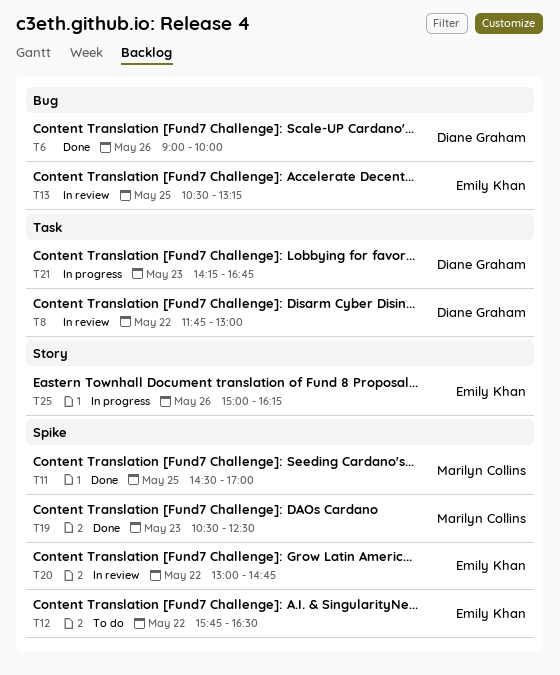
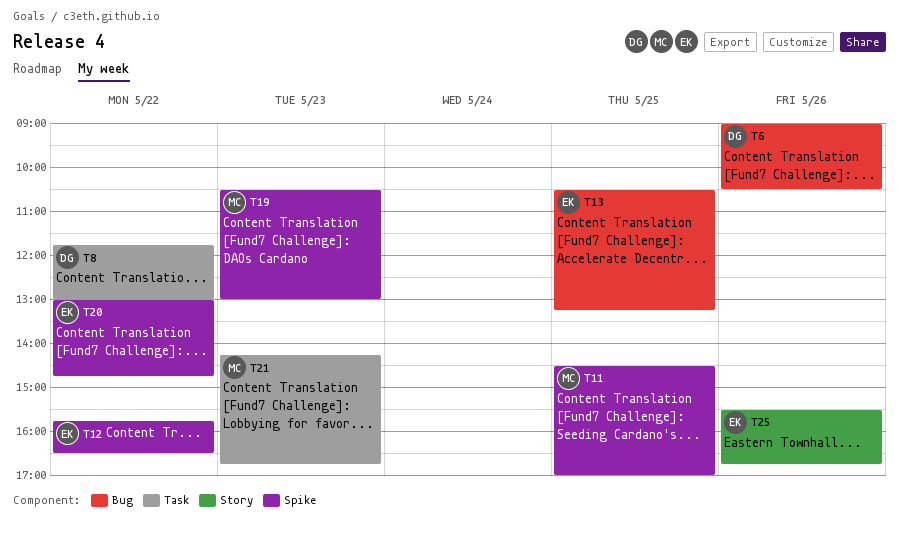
T6, ends: 10:00 -> 10:30
T19, ends: 12:30 -> 13:00
T21, owner: Diane Graham -> Marilyn Collins
T25, begins: 15:00 -> 15:30
T25, ends: 16:15 -> 16:45

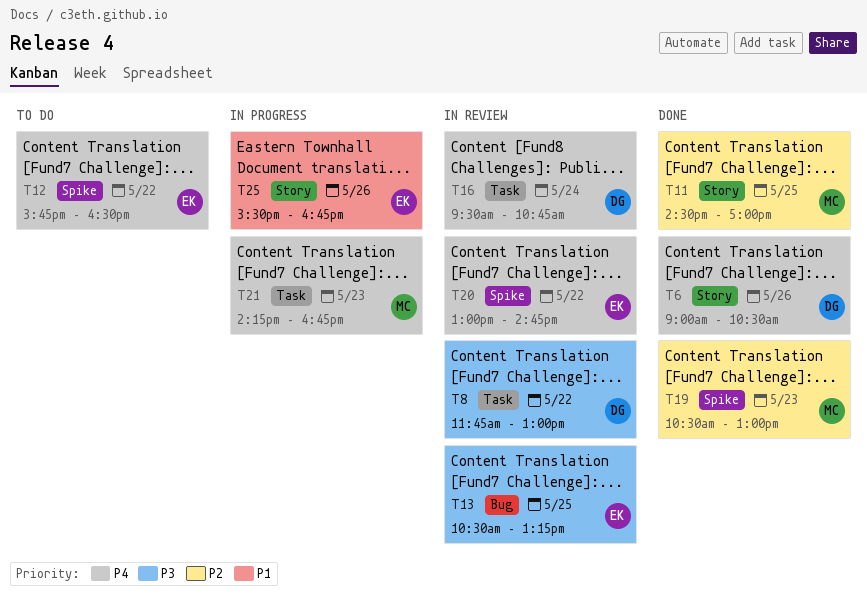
T6, label: Bug -> Story
T11, label: Spike -> Story
T16: none -> present

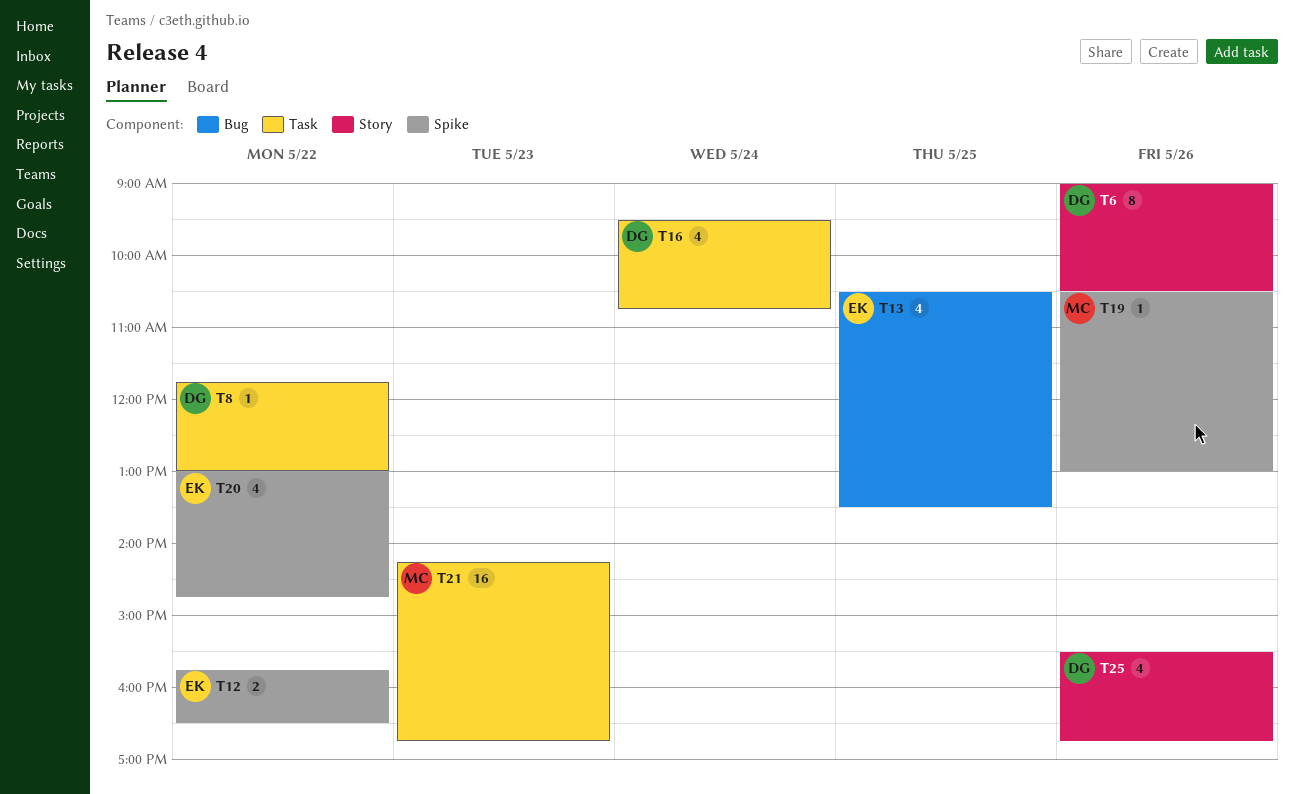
T11: present -> none
T13, ends: 13:15 -> 13:30
T19, day: May 23 -> May 26
T25, owner: EK -> DG

